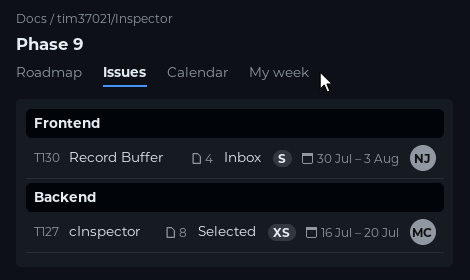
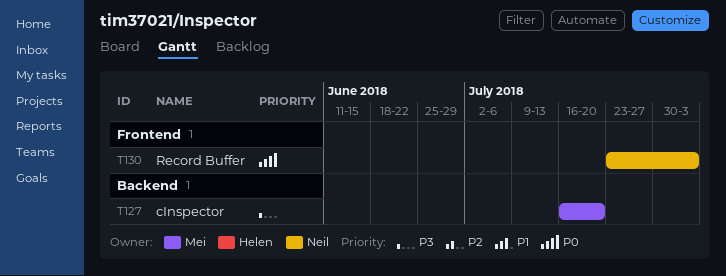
T130, start: Jul 30 -> Jul 23

